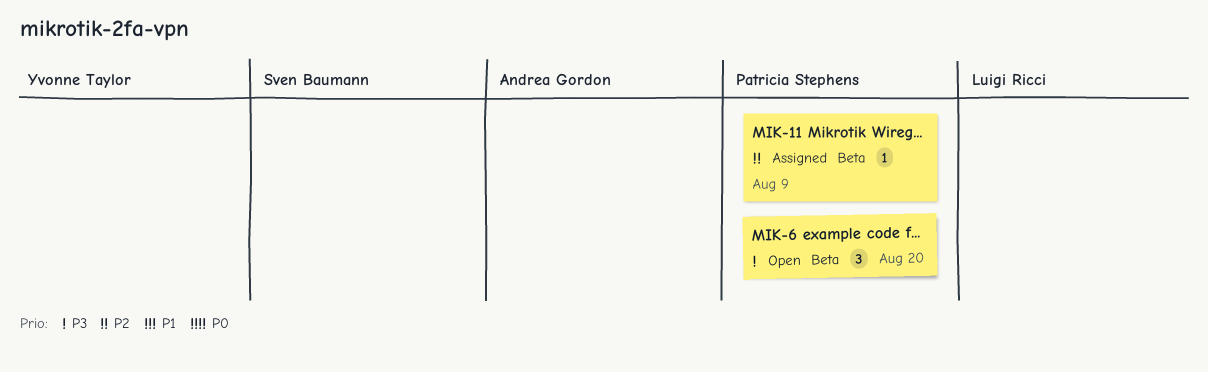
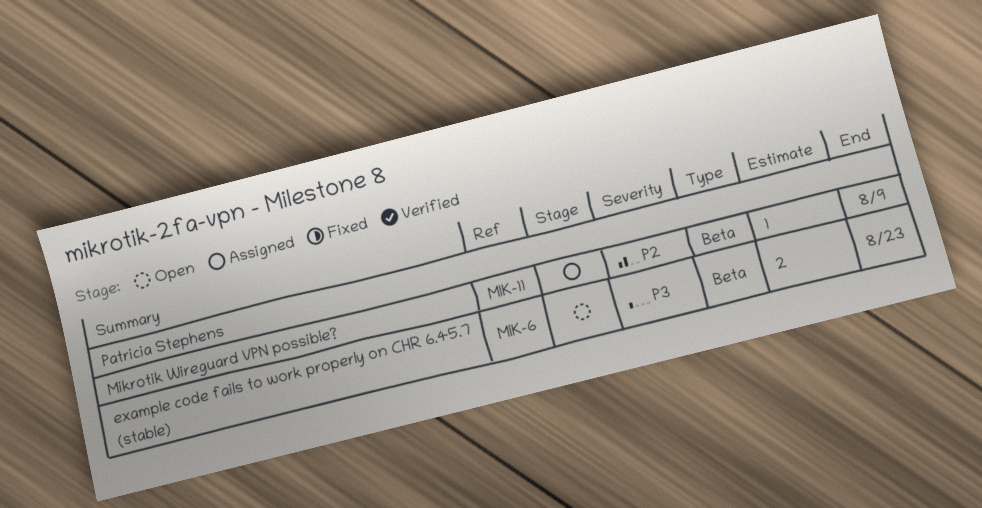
MIK-6, estimate: 3 -> 2
MIK-6, due: Aug 20 -> Aug 23

